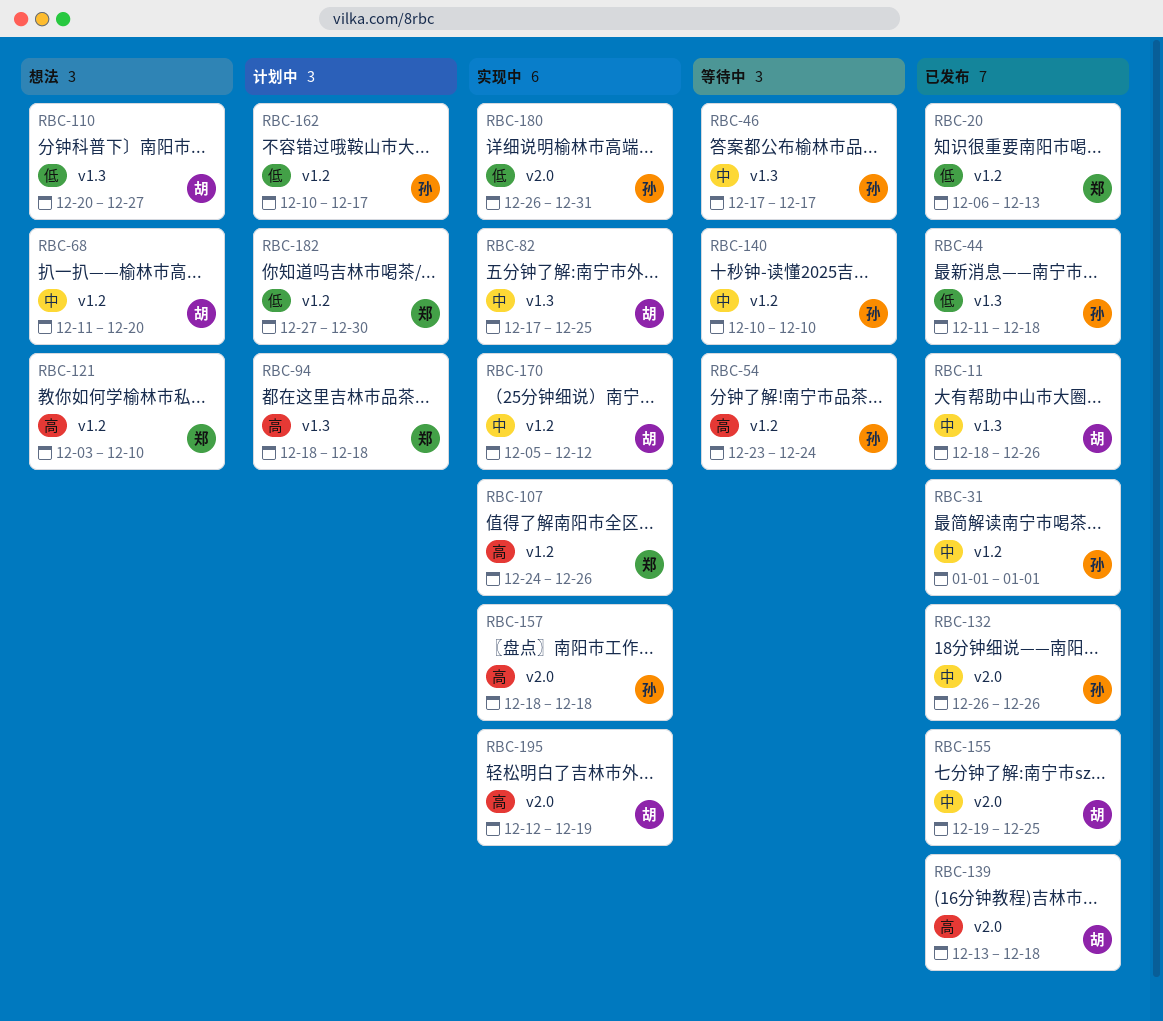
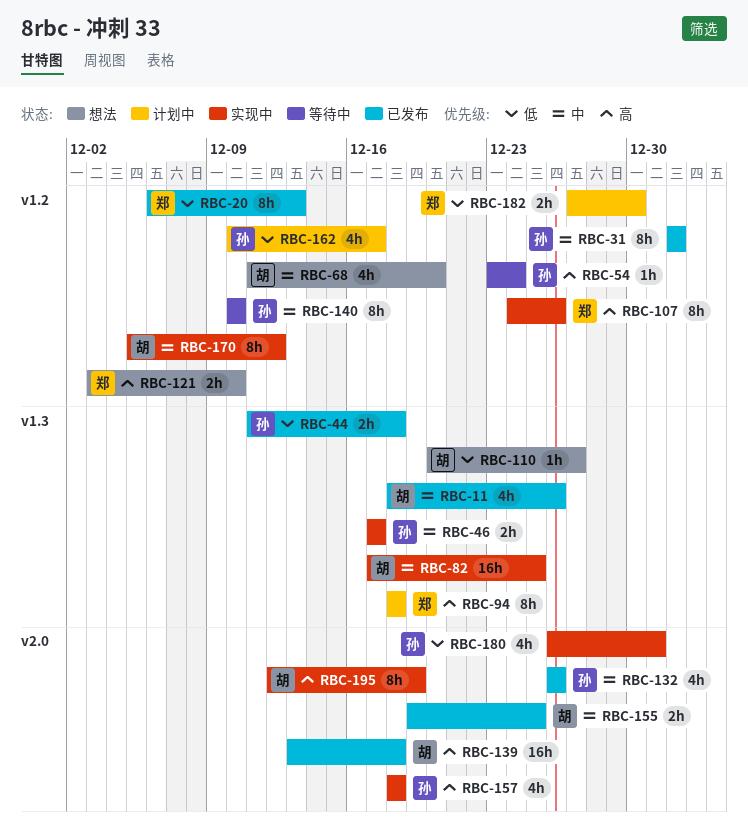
RBC-46, status: 等待中 -> 实现中

